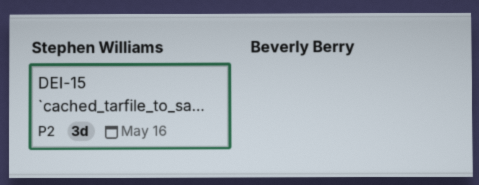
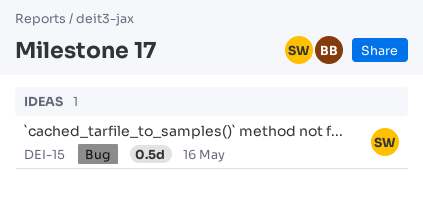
DEI-15, estimate: 3d -> 0.5d

